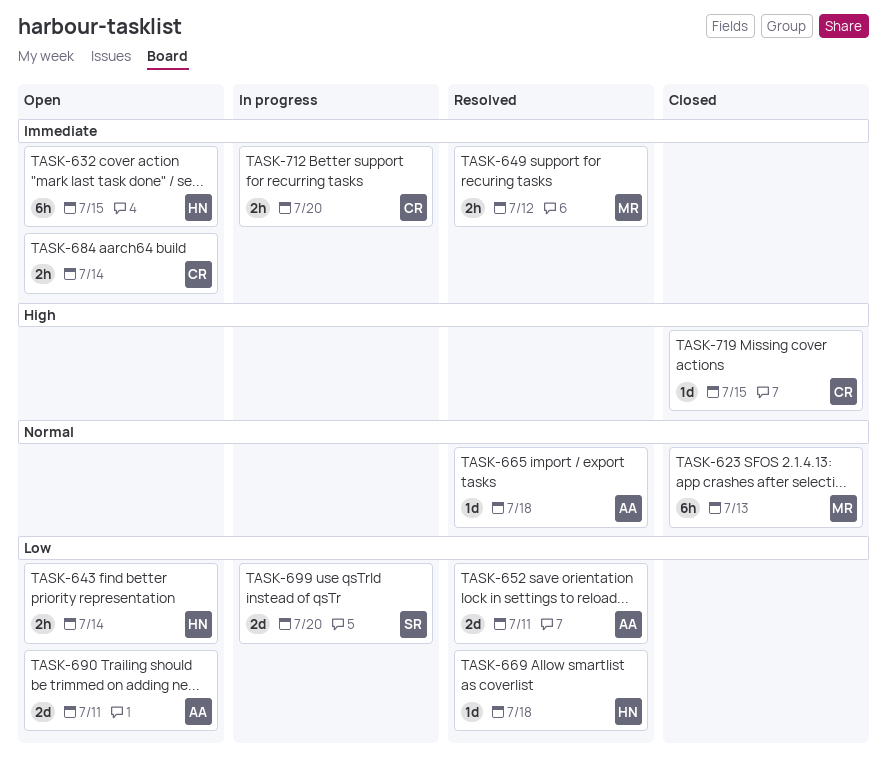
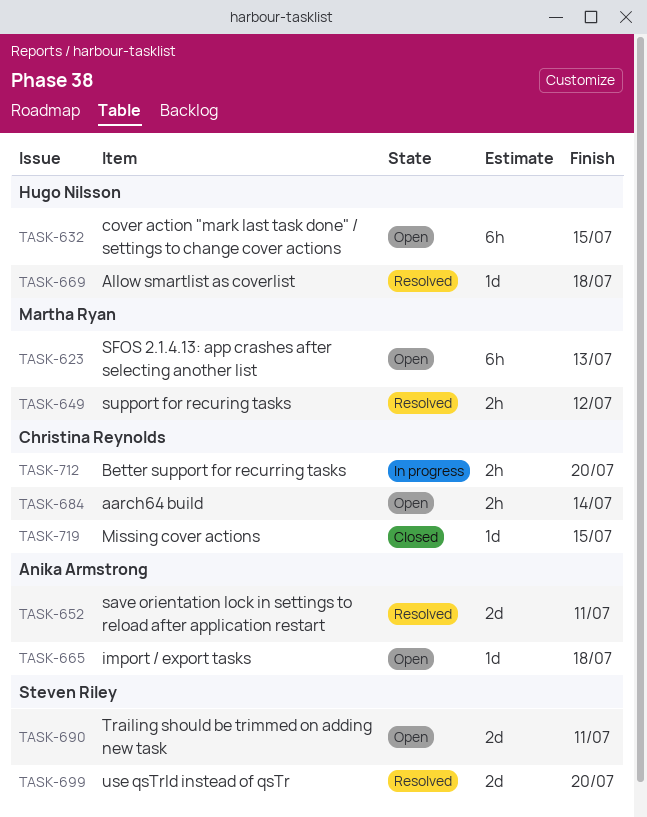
TASK-623, status: Closed -> Open
TASK-643: present -> none
TASK-665, status: Resolved -> Open
TASK-690, owner: Anika Armstrong -> Steven Riley
TASK-699, status: In progress -> Resolved

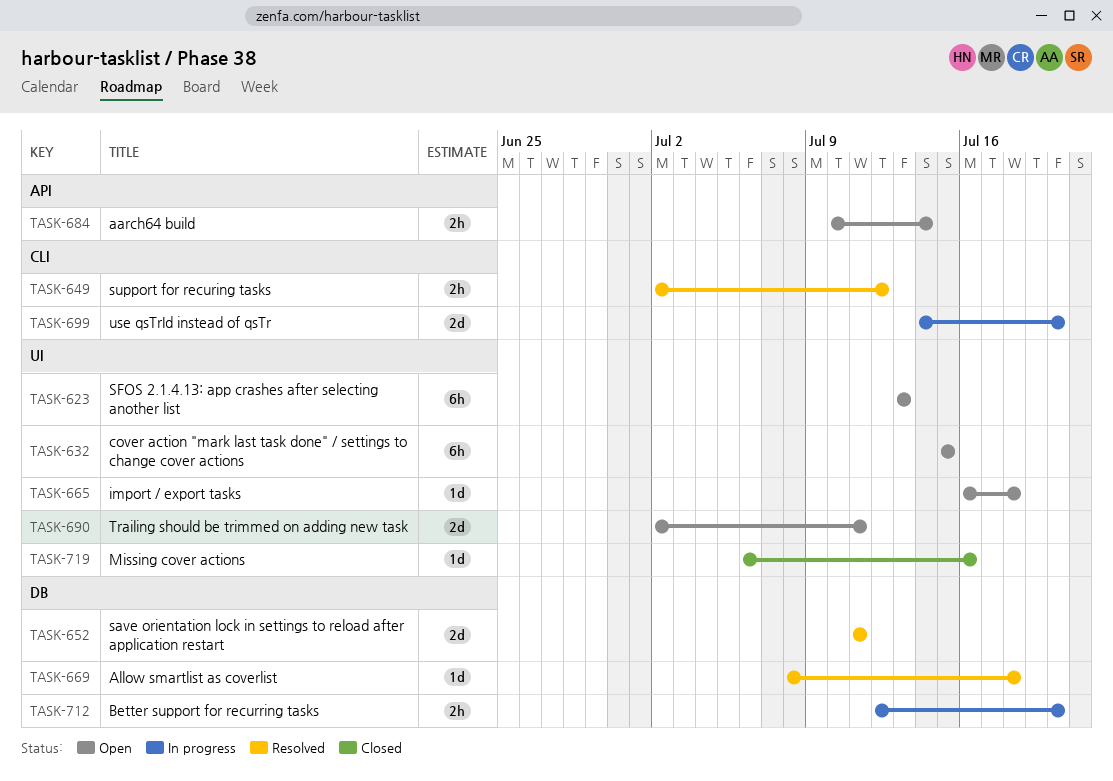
TASK-699, status: Resolved -> In progress
TASK-719, due: Jul 15 -> Jul 16

